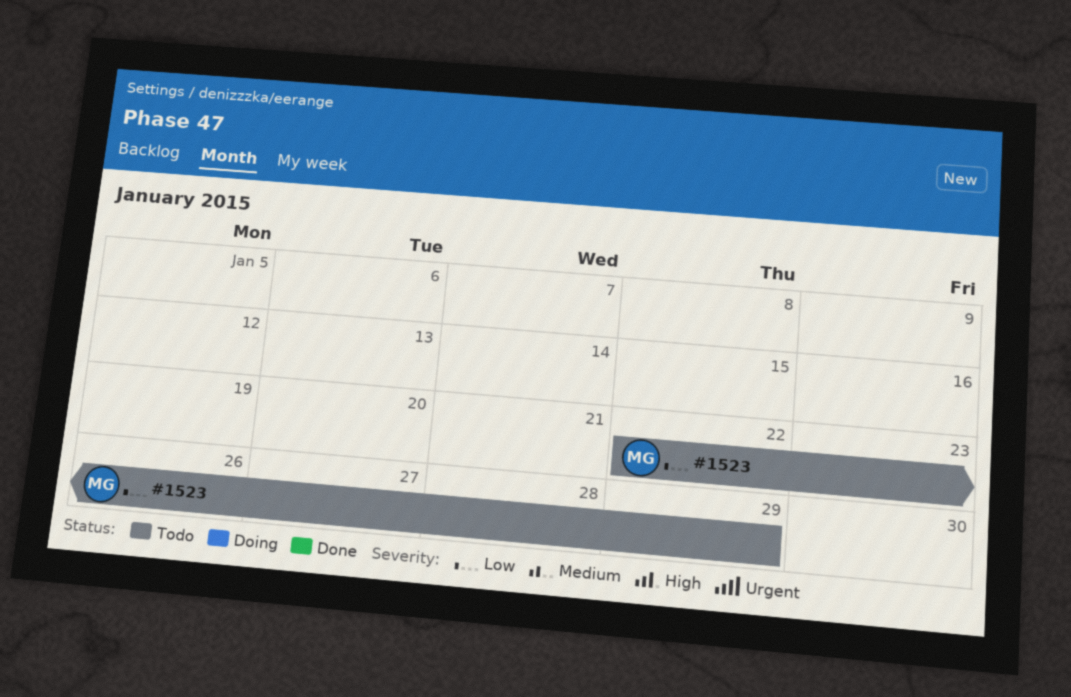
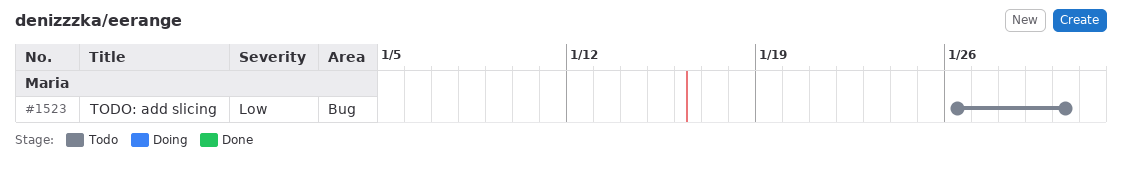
#1523, start: Jan 22 -> Jan 26
#1523, due: Jan 29 -> Jan 30

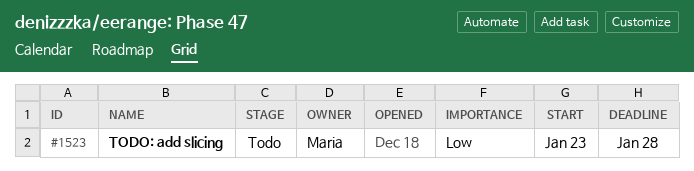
#1523, start: Jan 26 -> Jan 23
#1523, due: Jan 30 -> Jan 28

